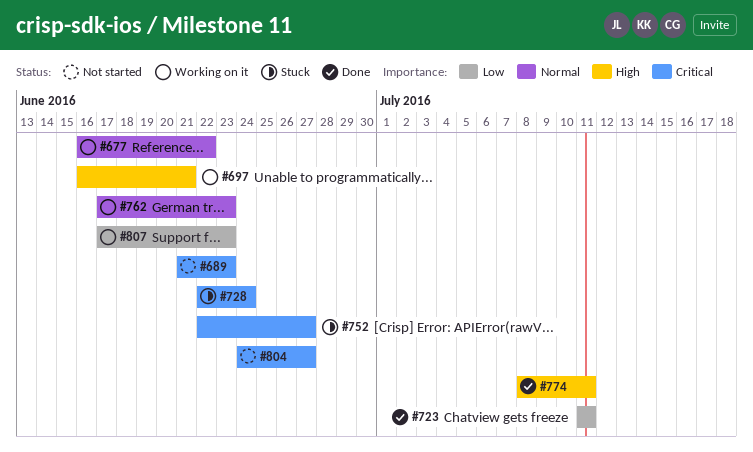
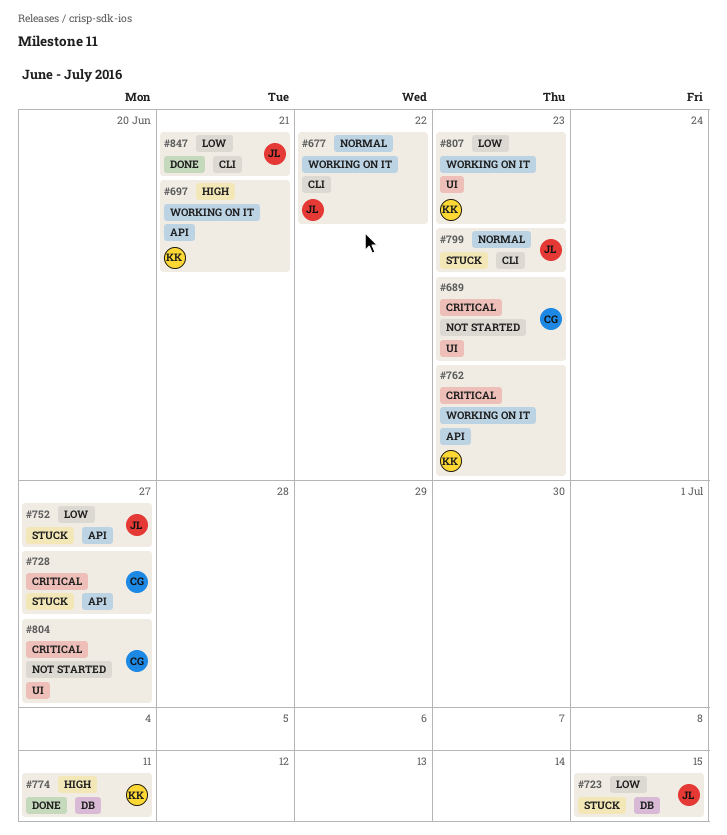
#723, status: Done -> Stuck
#723, due: Jul 11 -> Jul 15
#728, due: Jun 24 -> Jun 27
#752, priority: Critical -> Low
#762, priority: Normal -> Critical
#799: none -> present
#847: none -> present

